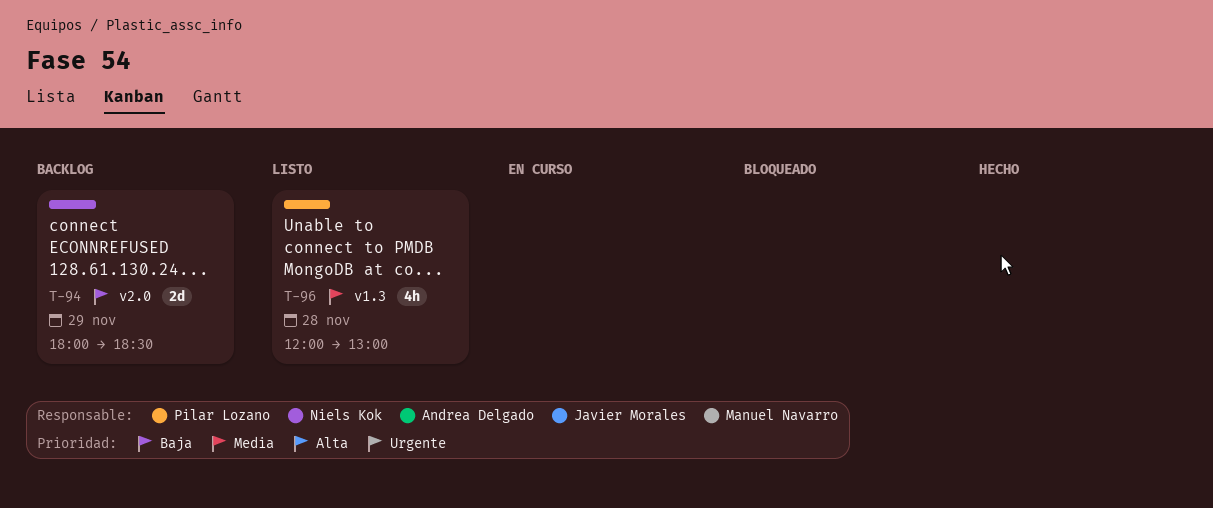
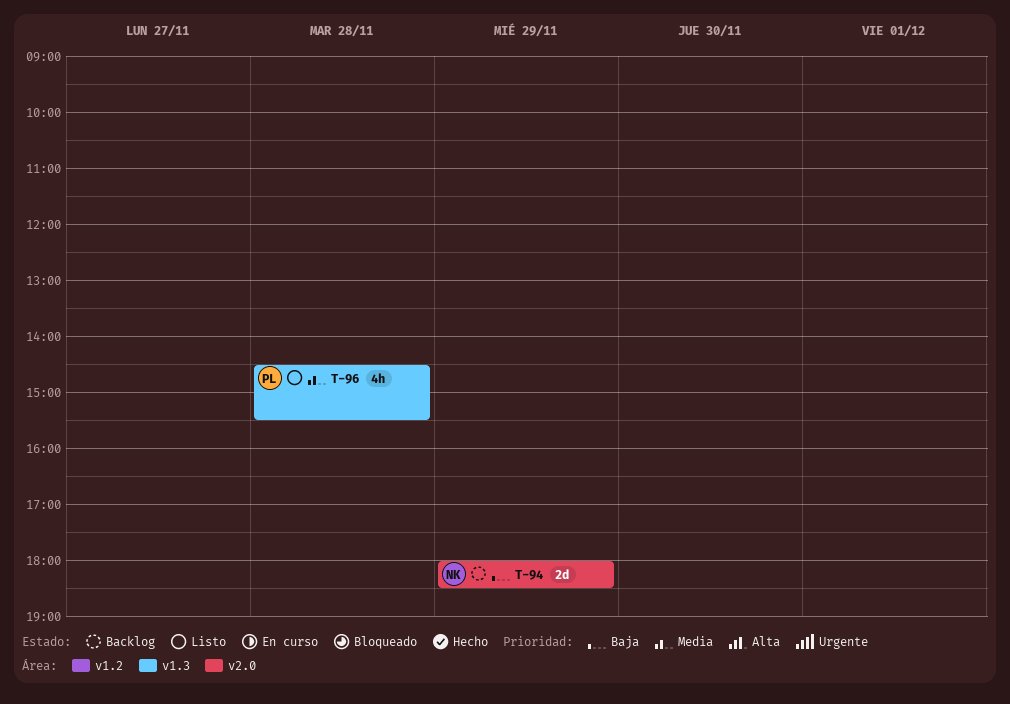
T-96, begins: 12:00 -> 14:30
T-96, ends: 13:00 -> 15:30

